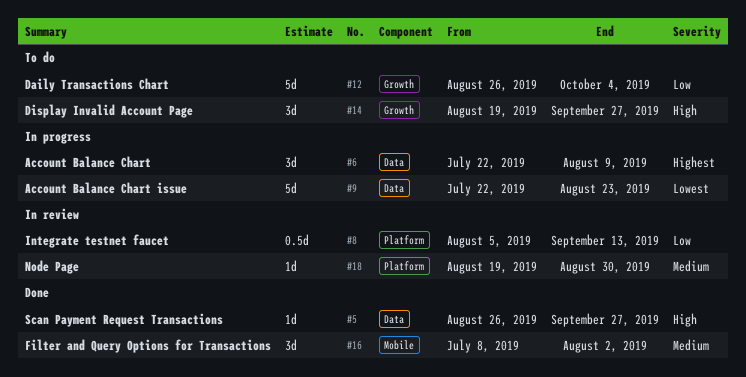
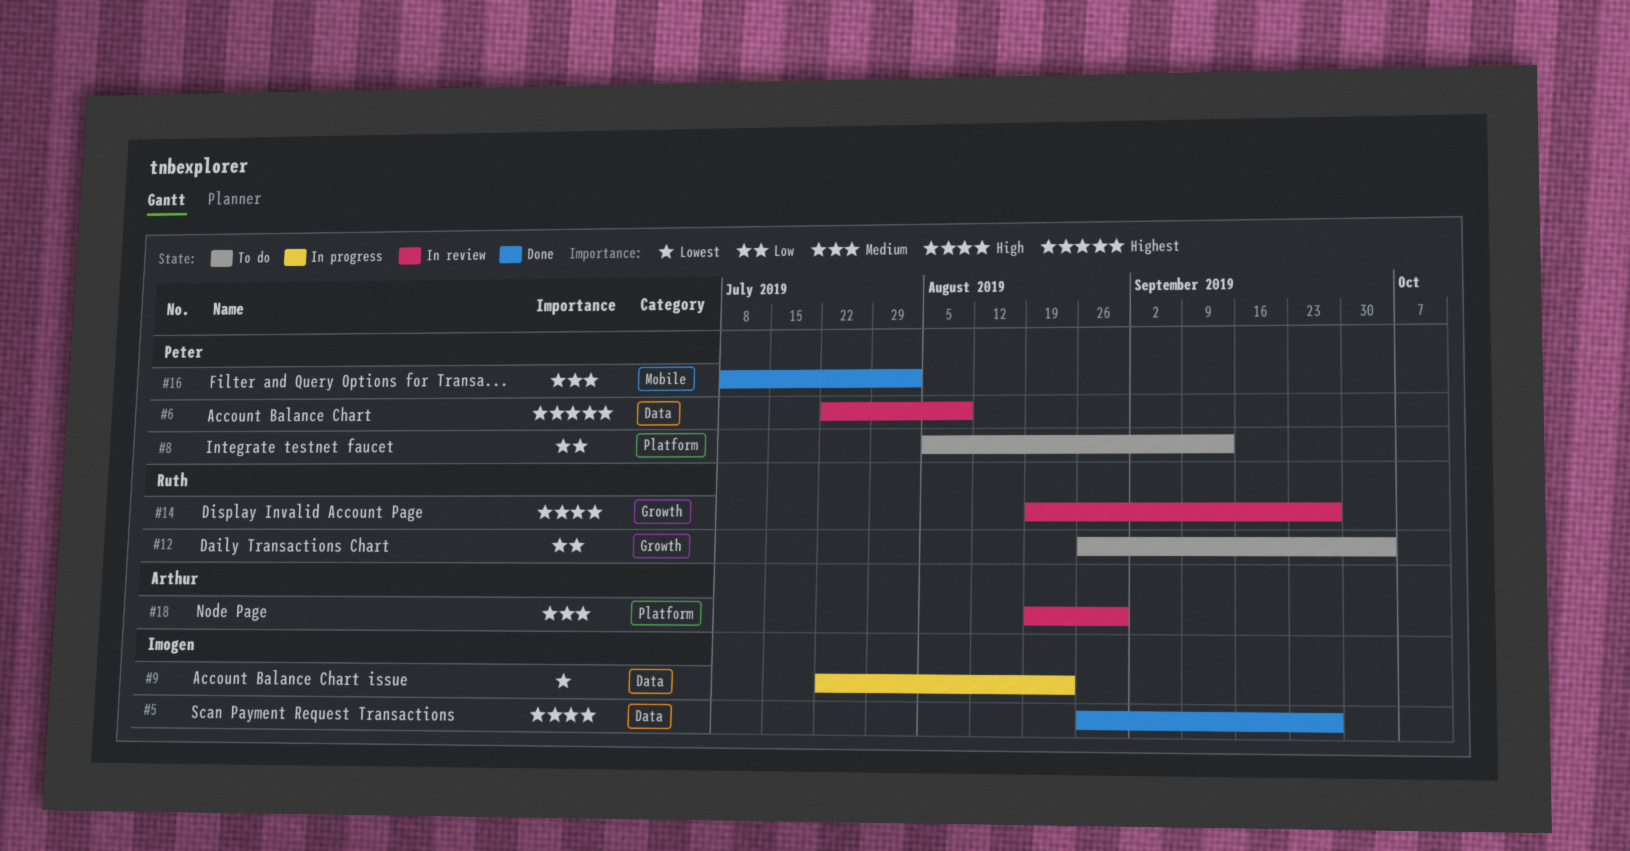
#6, status: In progress -> In review
#8, status: In review -> To do
#14, status: To do -> In review

